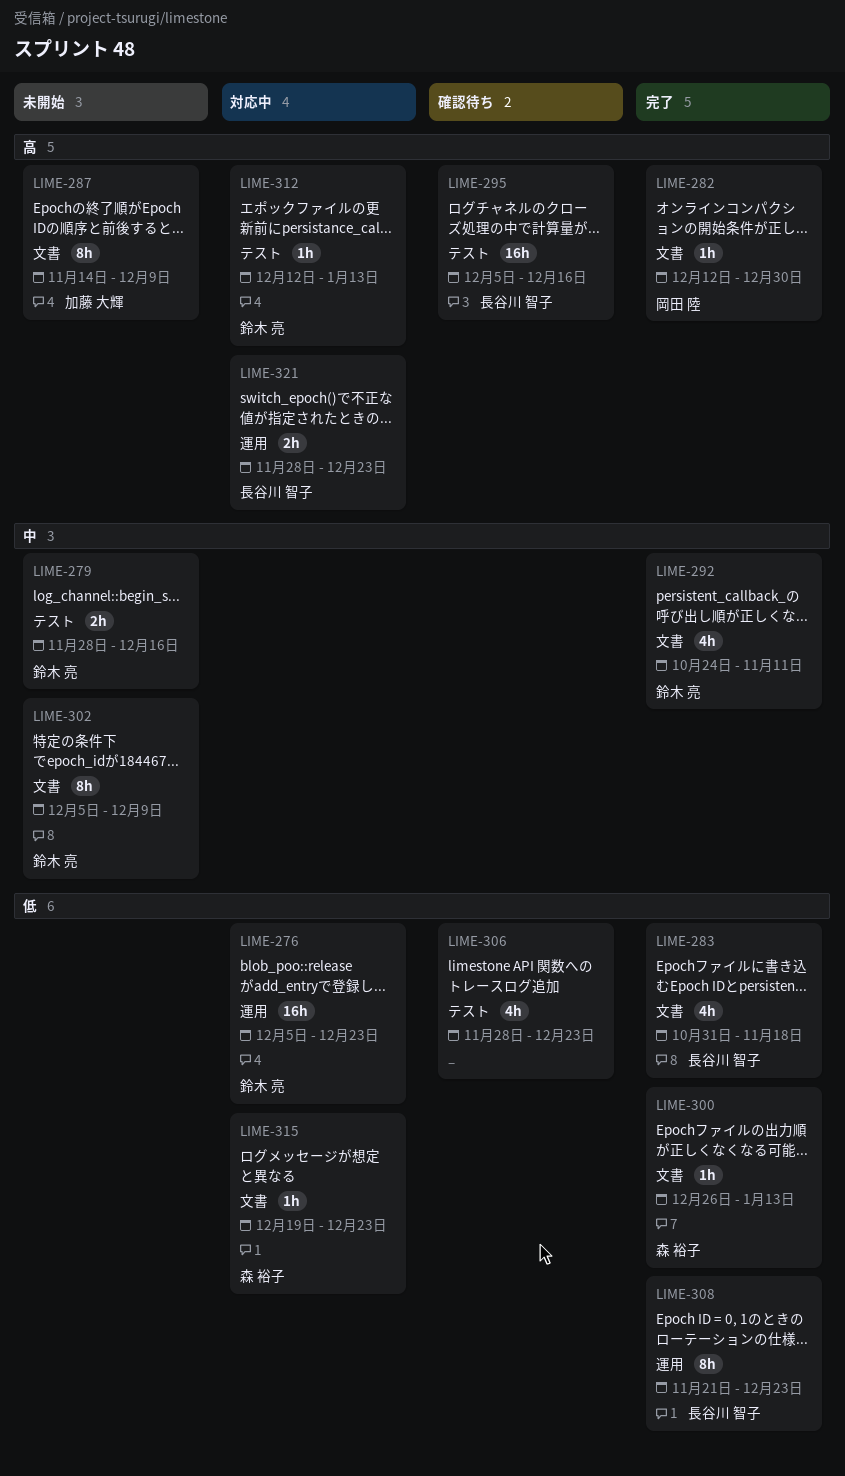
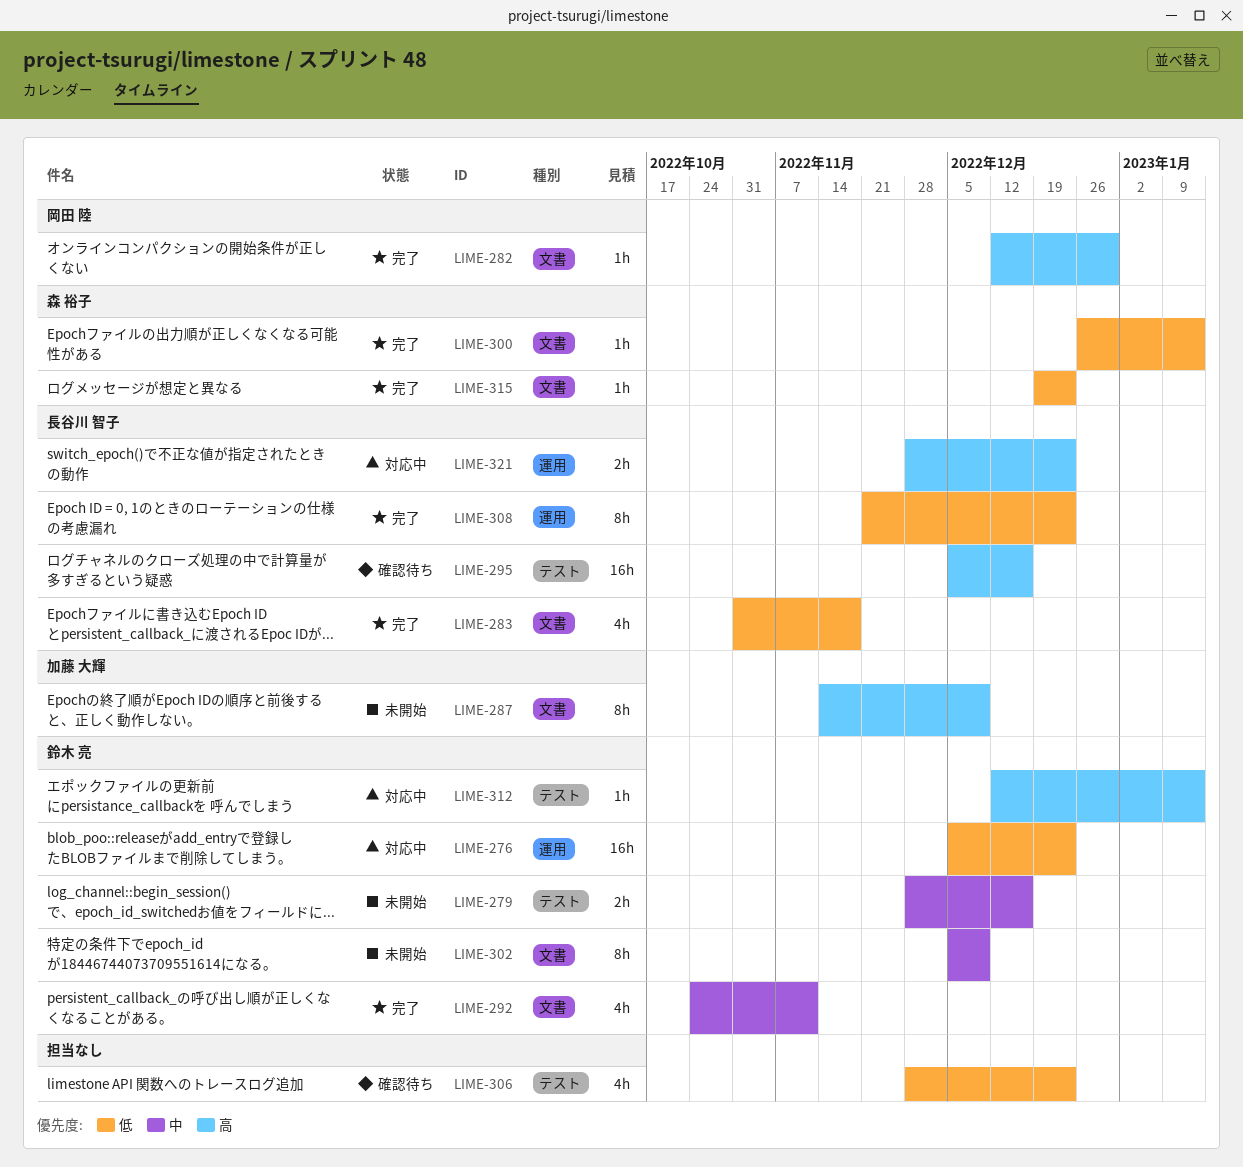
LIME-315, status: 対応中 -> 完了

